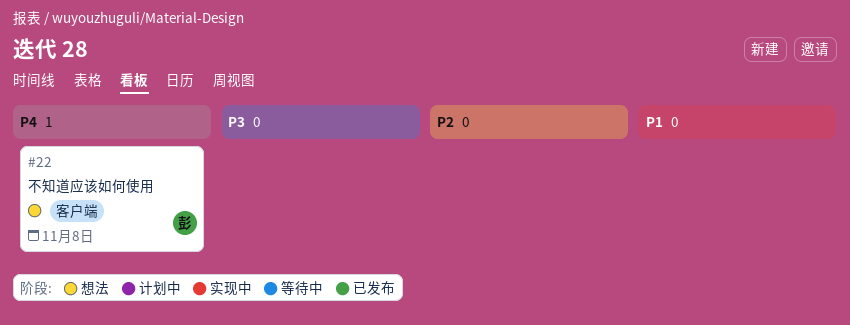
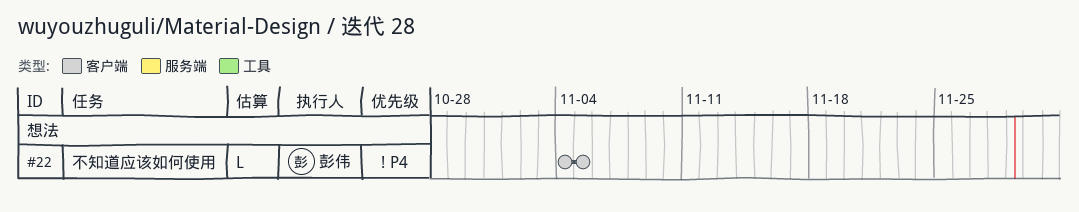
#22, due: Nov 8 -> Nov 5

